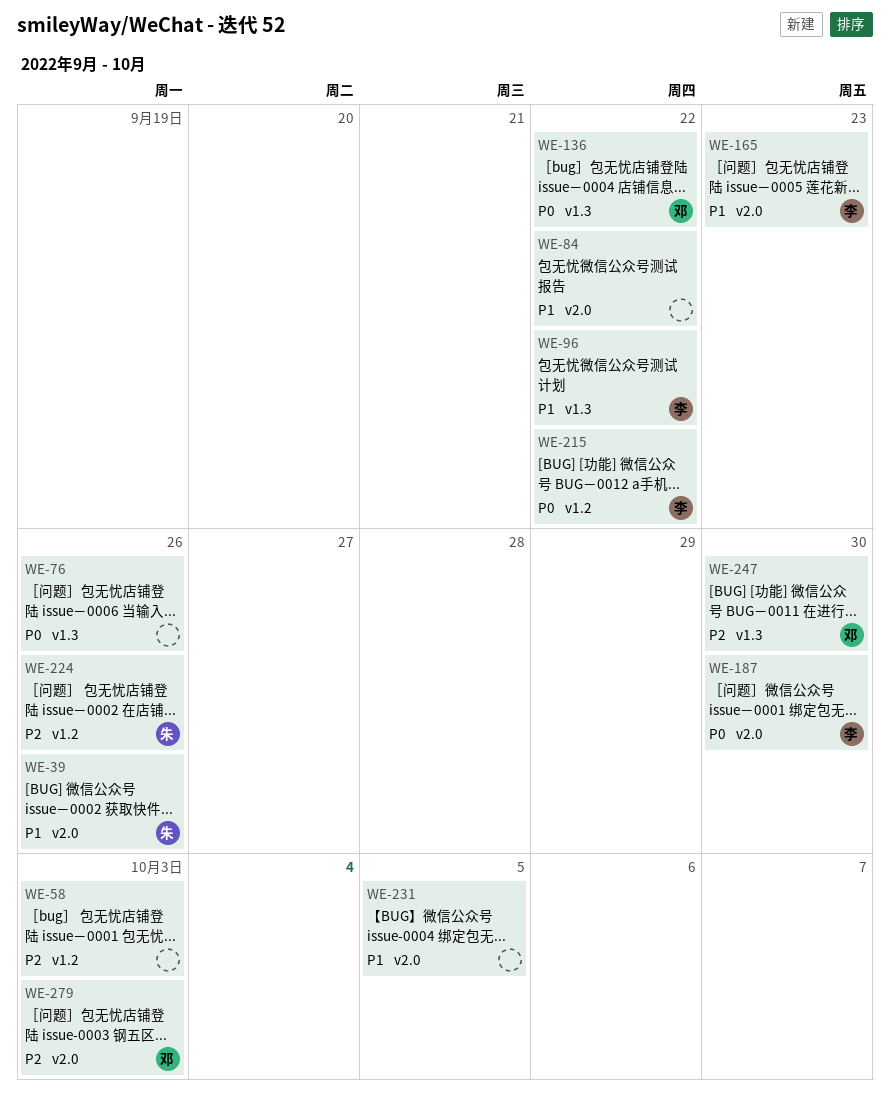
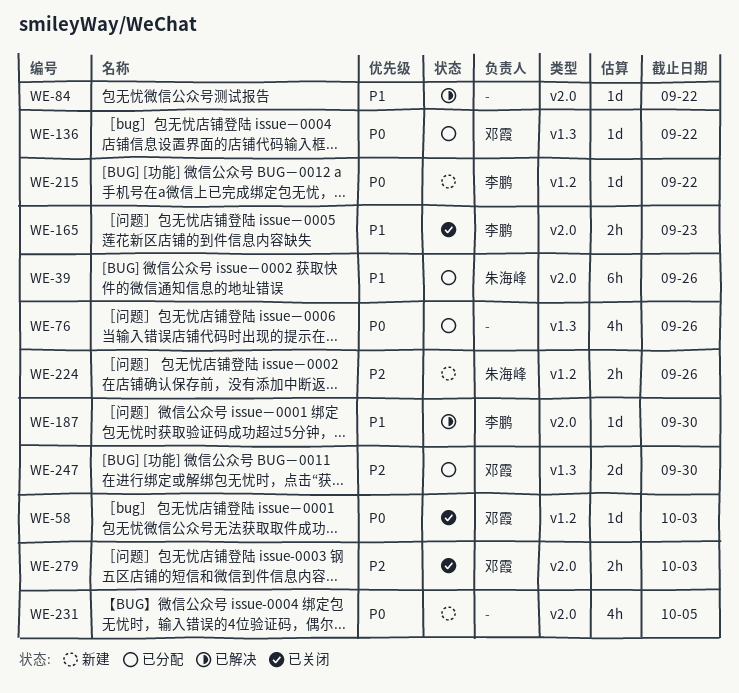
WE-58, owner: none -> 邓霞
WE-58, priority: P2 -> P0
WE-96: present -> none
WE-187, priority: P0 -> P1
WE-231, priority: P1 -> P0

